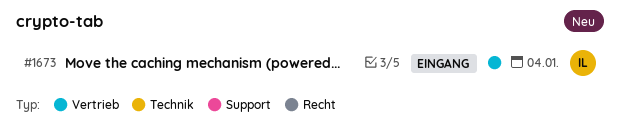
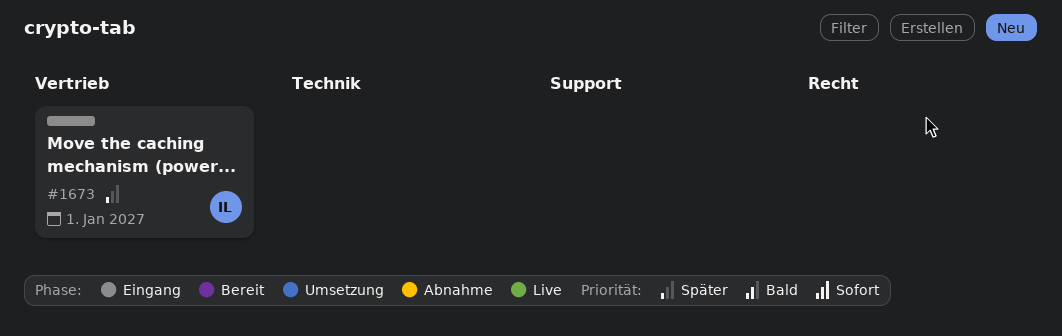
#1673, due: Jan 4 -> Jan 1

